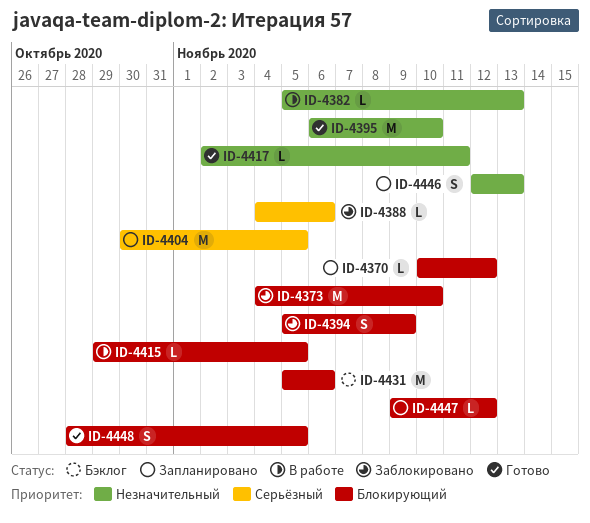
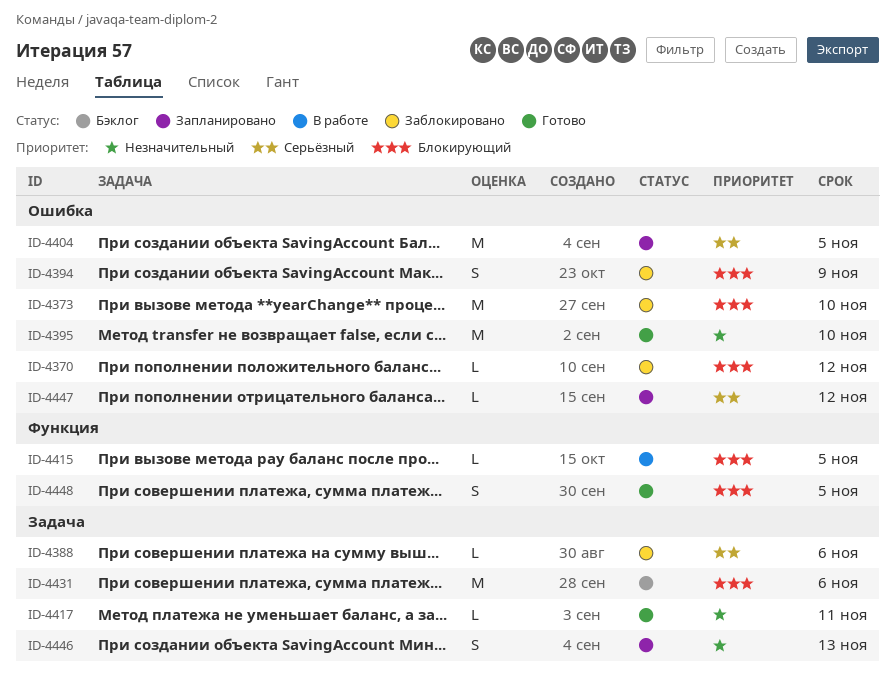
ID-4370, status: Запланировано -> Заблокировано
ID-4382: present -> none
ID-4447, priority: Блокирующий -> Серьёзный

